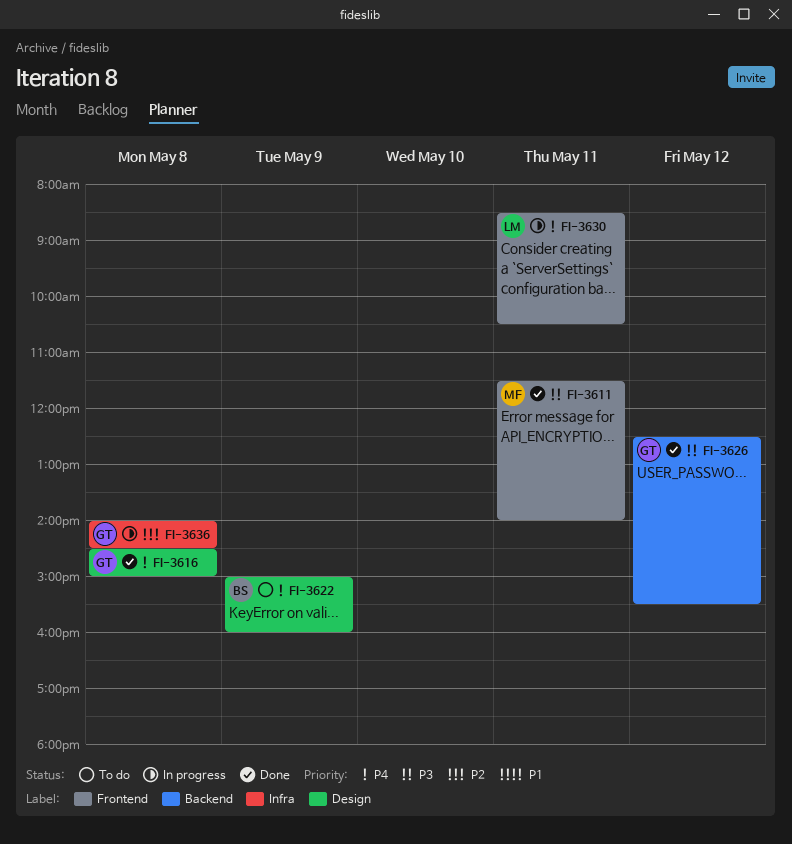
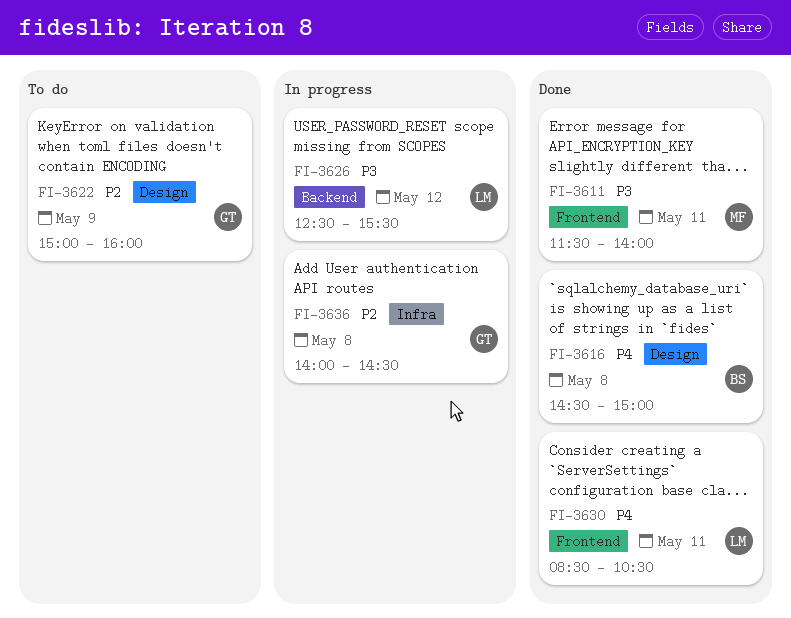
FI-3616, owner: GT -> BS
FI-3622, owner: BS -> GT
FI-3622, priority: P4 -> P2
FI-3626, status: Done -> In progress
FI-3626, owner: GT -> LM
FI-3630, status: In progress -> Done

